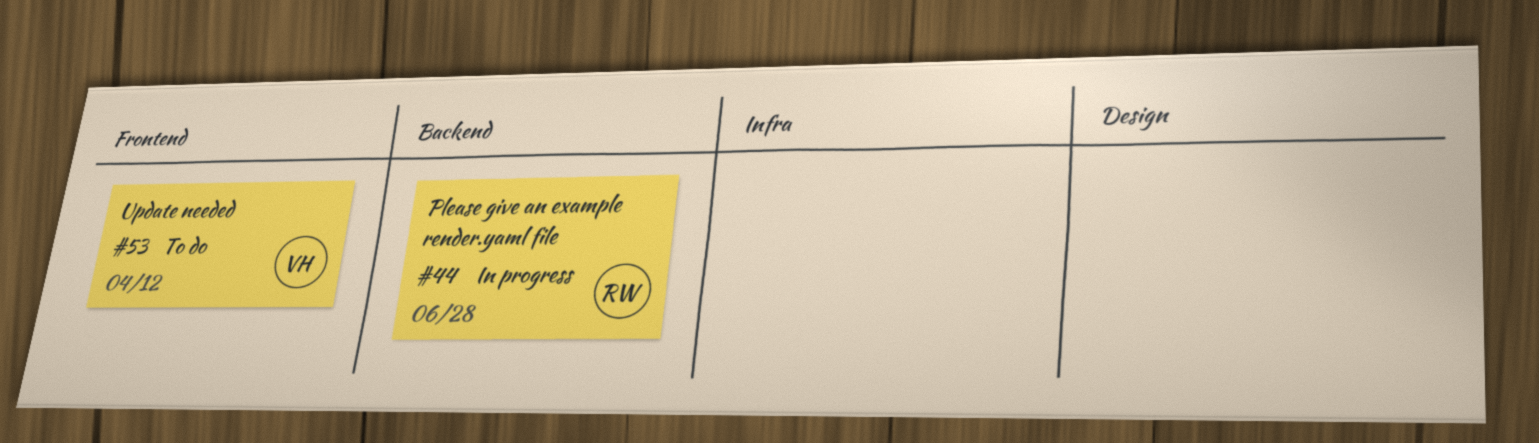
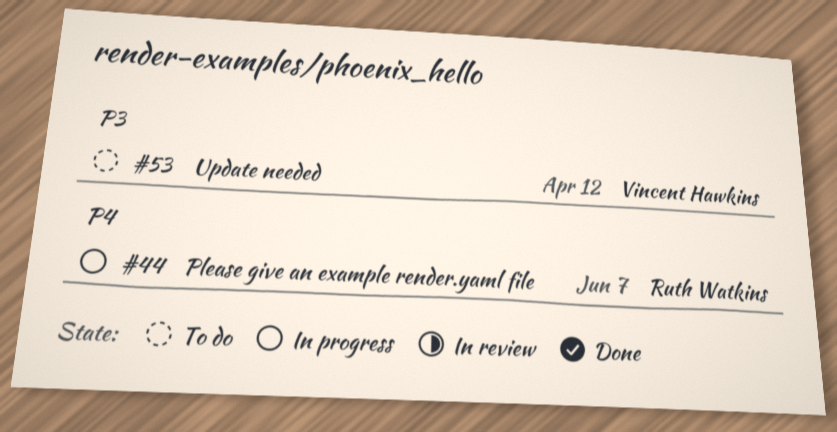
#44, due: Jun 28 -> Jun 7

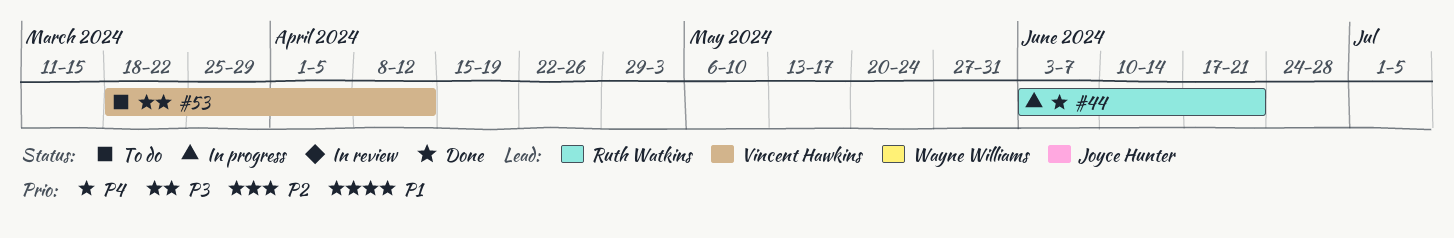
#44, due: Jun 7 -> Jun 21

